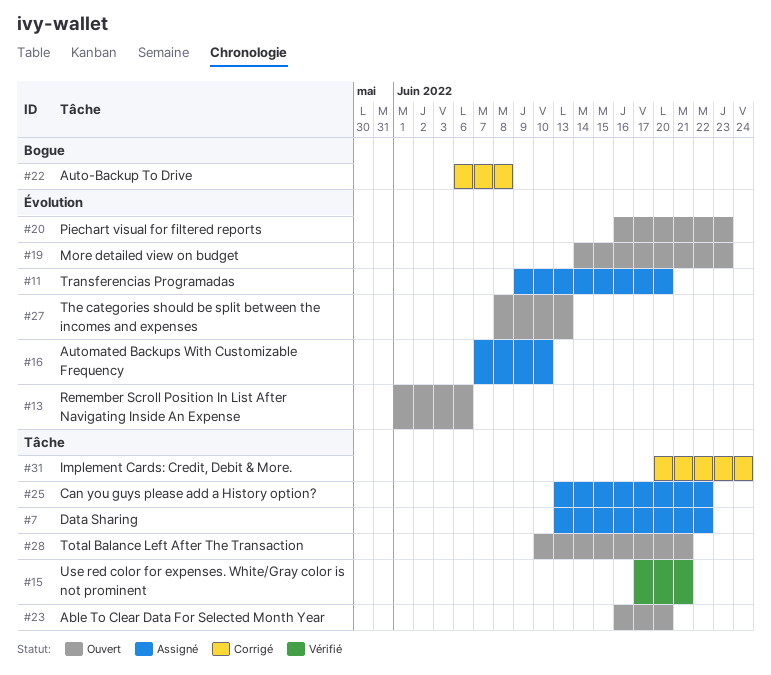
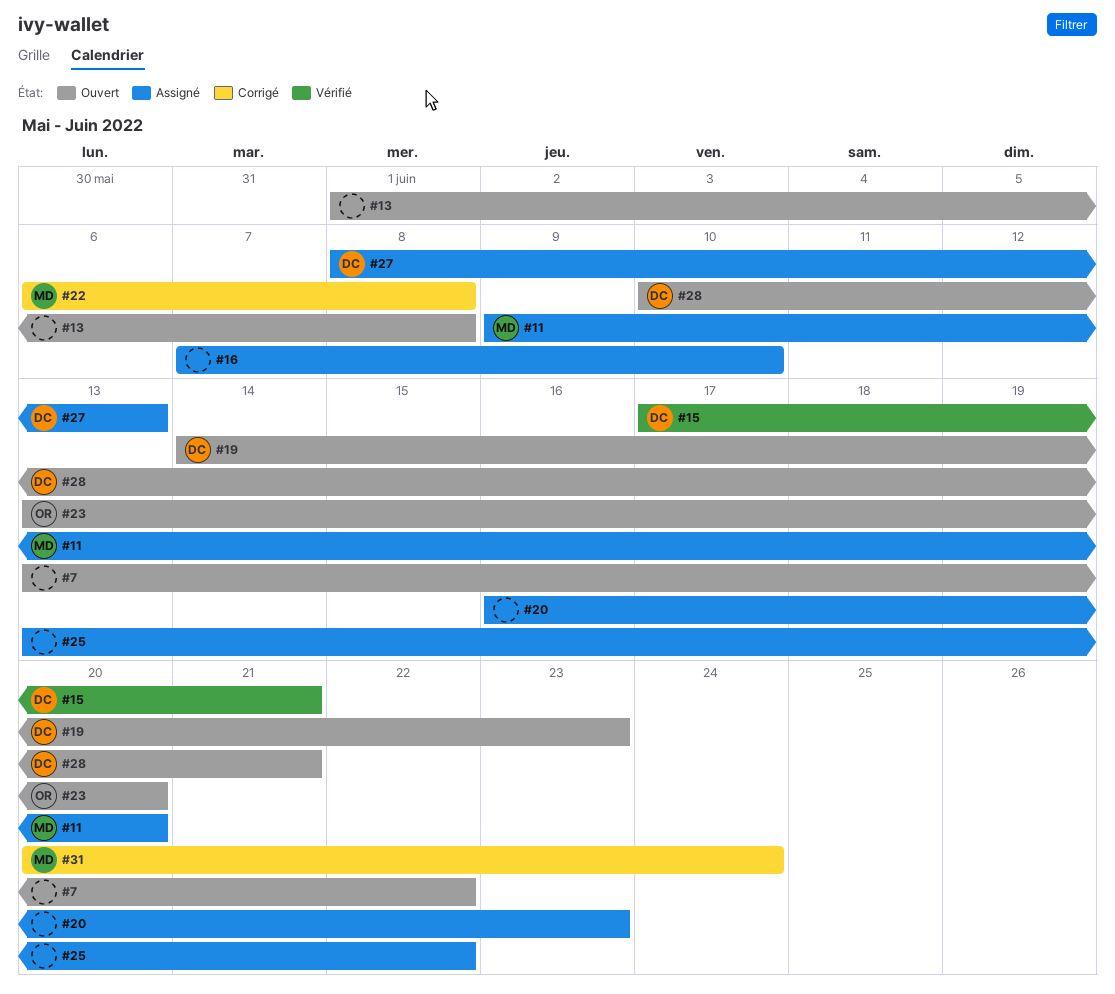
#7, status: Assigné -> Ouvert
#13, due: Jun 6 -> Jun 8
#20, status: Ouvert -> Assigné
#23, start: Jun 16 -> Jun 13
#27, status: Ouvert -> Assigné

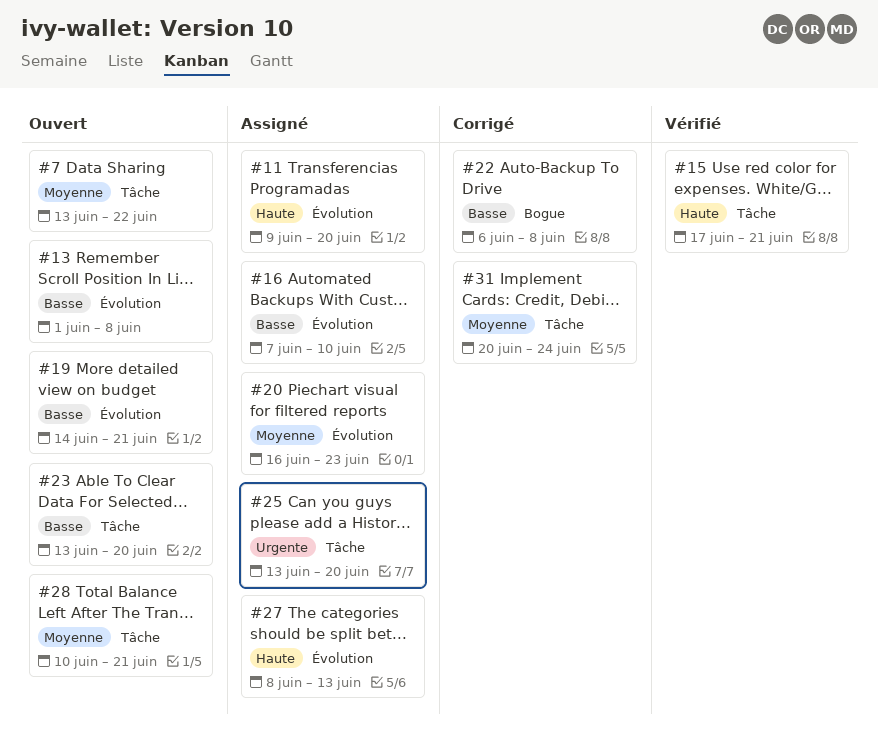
#19, due: Jun 23 -> Jun 21
#25, due: Jun 22 -> Jun 20

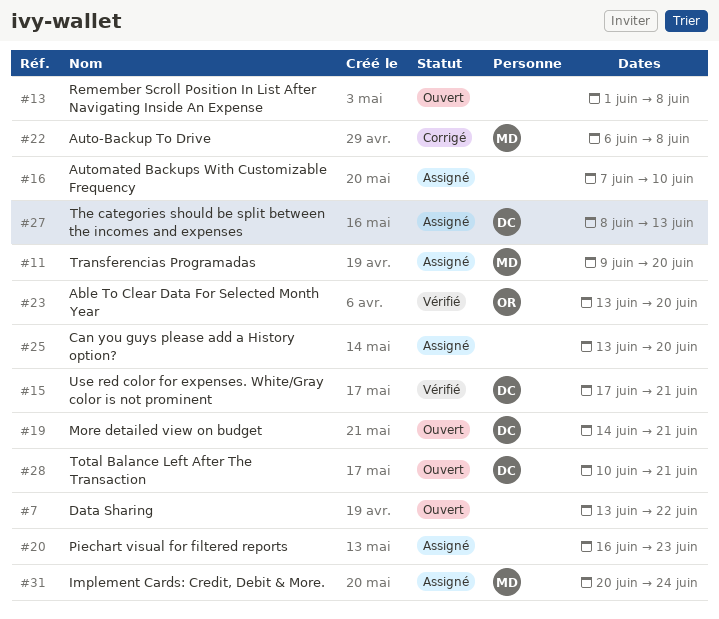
#23, status: Ouvert -> Vérifié
#31, status: Corrigé -> Assigné

